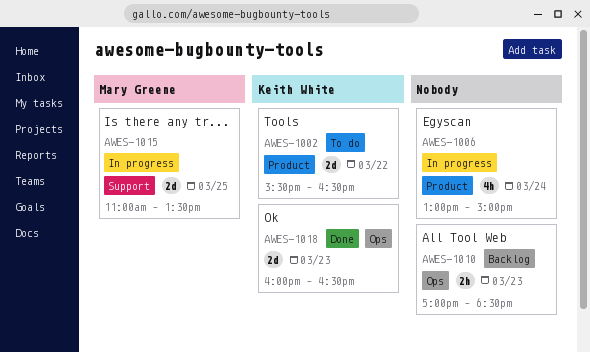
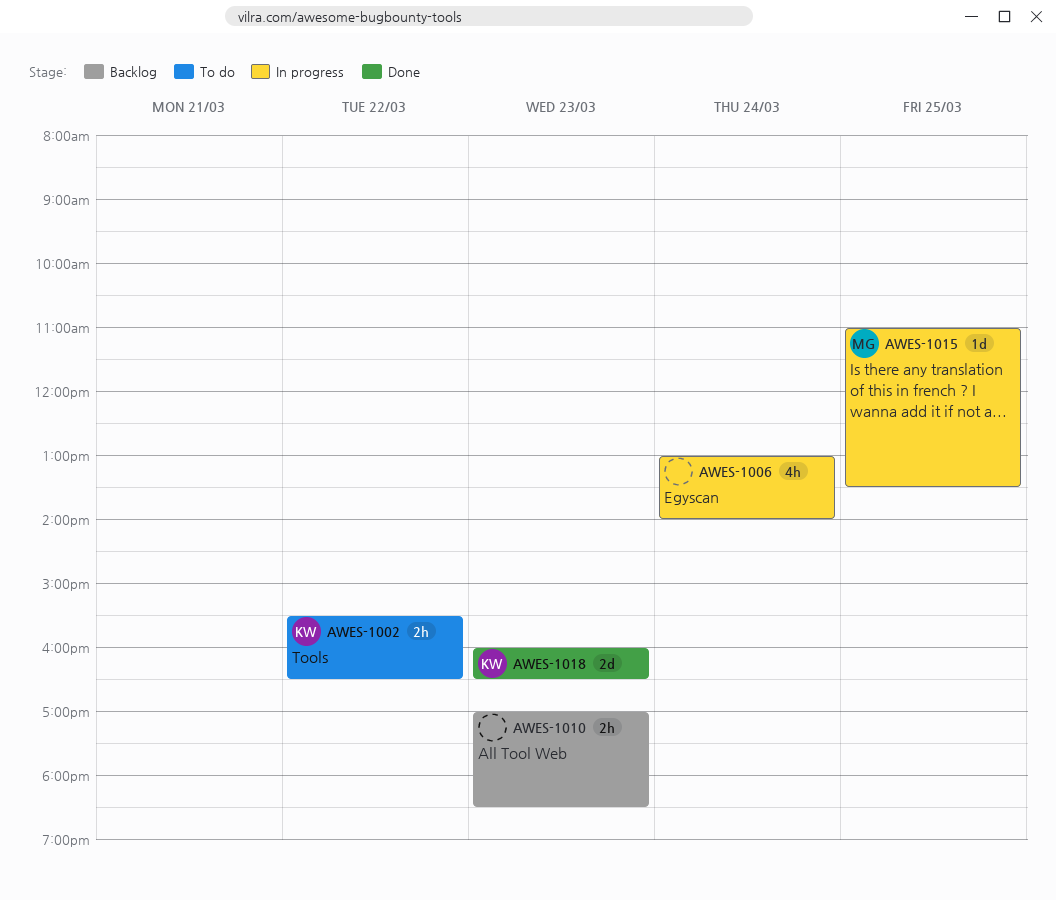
AWES-1002, estimate: 2d -> 2h
AWES-1006, ends: 15:00 -> 14:00
AWES-1015, estimate: 2d -> 1d

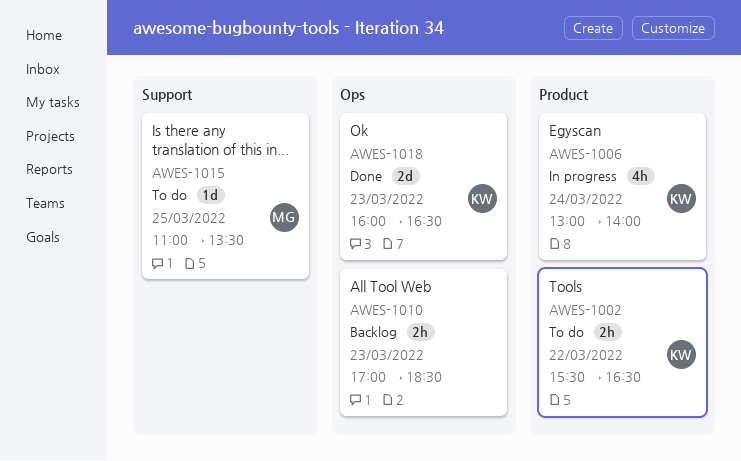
AWES-1006, owner: none -> KW
AWES-1015, status: In progress -> To do

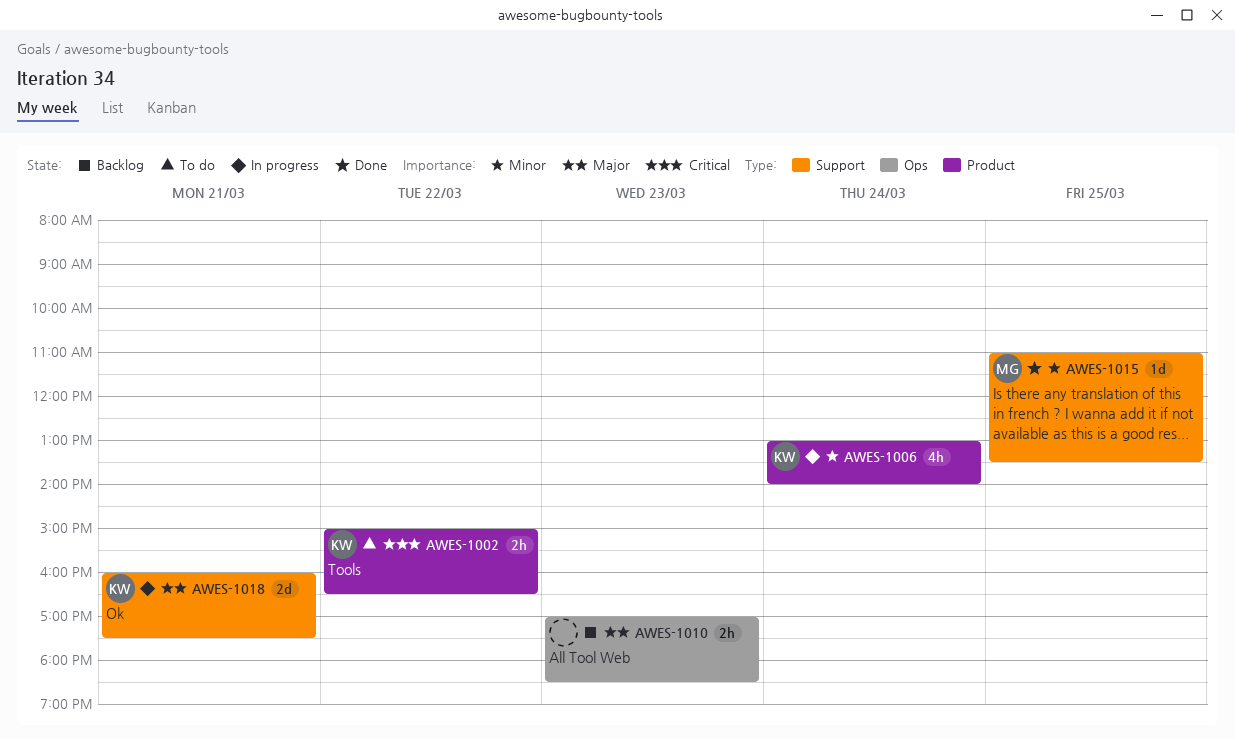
AWES-1002, begins: 15:30 -> 15:00
AWES-1015, status: To do -> Done
AWES-1018, status: Done -> In progress
AWES-1018, label: Ops -> Support
AWES-1018, day: Mar 23 -> Mar 21
AWES-1018, ends: 16:30 -> 17:30

